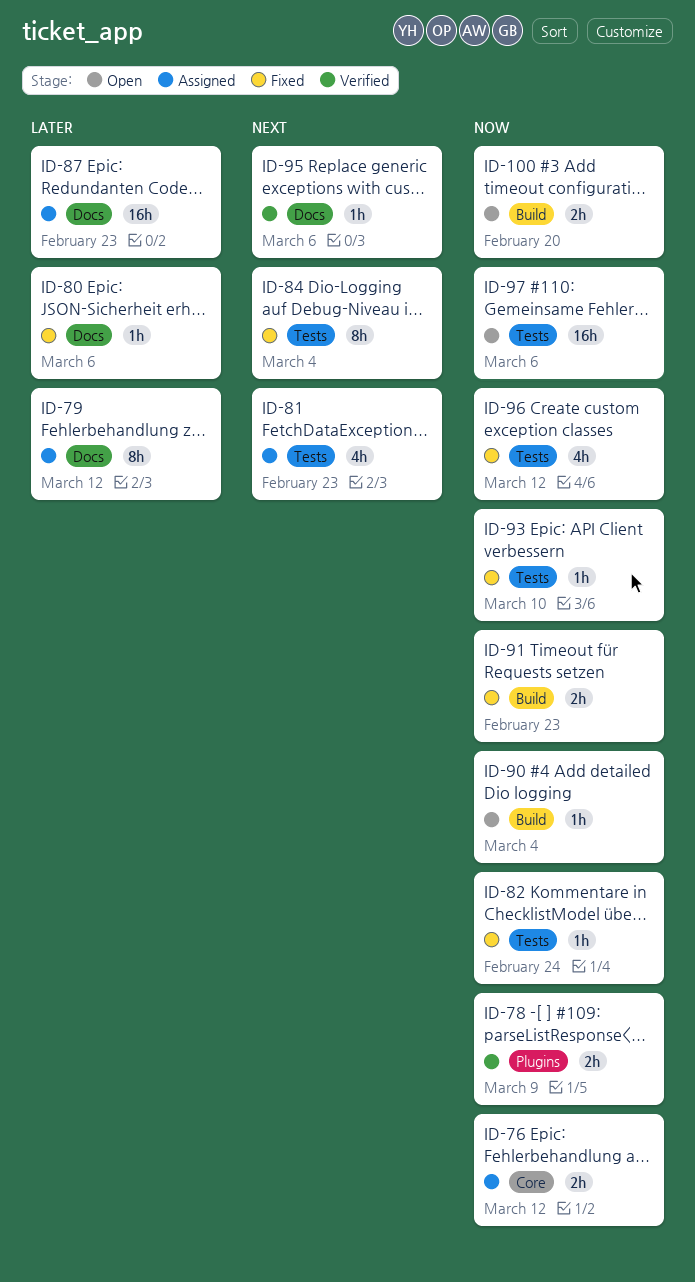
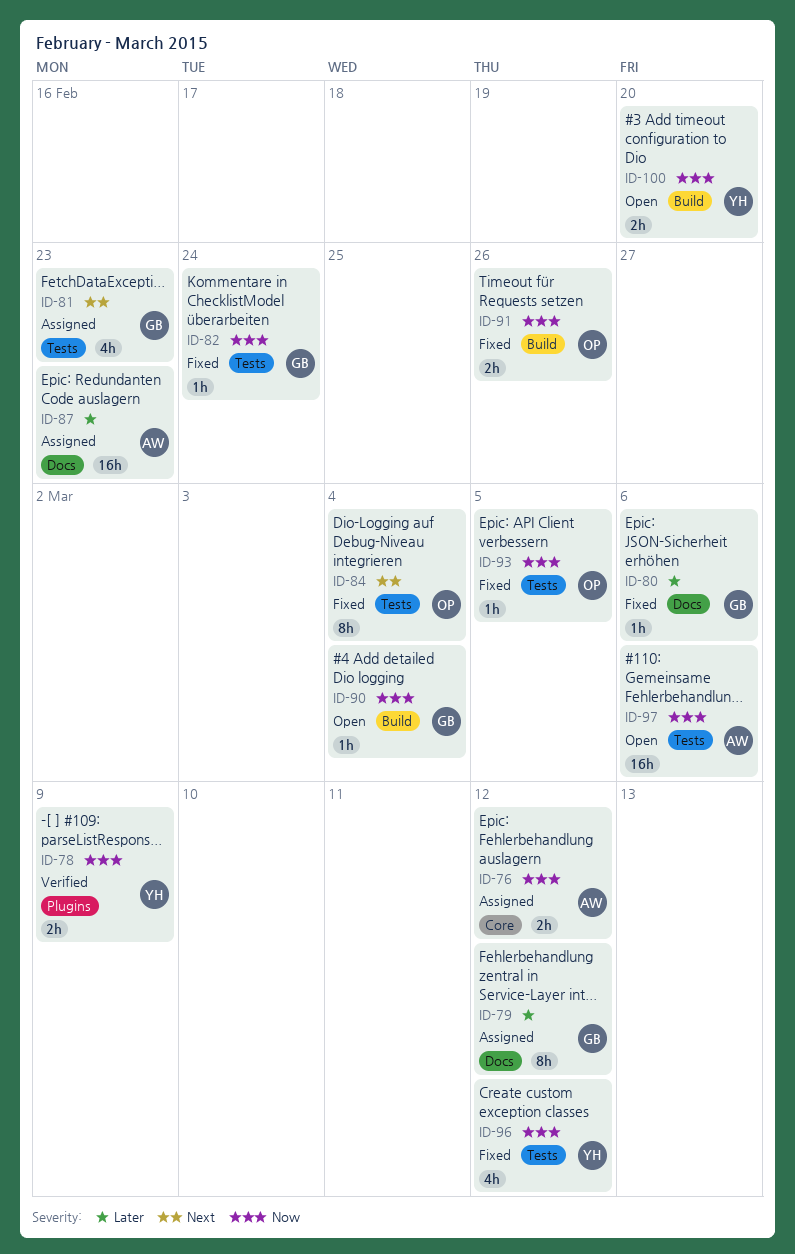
ID-91, due: Feb 23 -> Feb 26
ID-93, due: Mar 10 -> Mar 5
ID-95: present -> none

